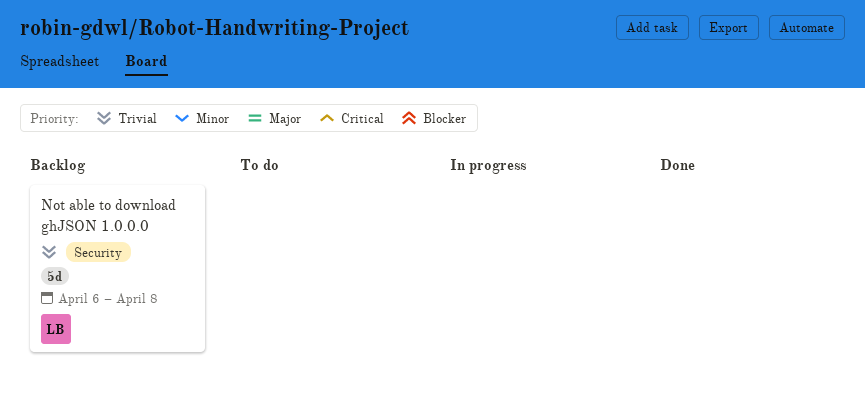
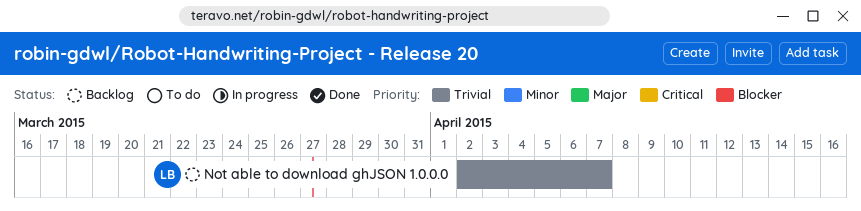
Not able to download ghJSON 1.0.0.0, start: Apr 6 -> Apr 2
Not able to download ghJSON 1.0.0.0, due: Apr 8 -> Apr 7

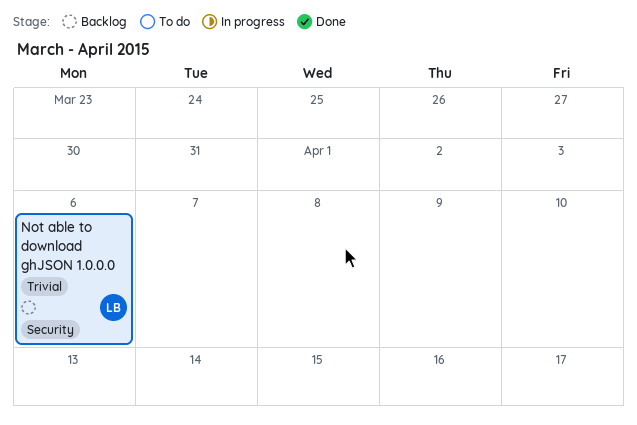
Not able to download ghJSON 1.0.0.0, due: Apr 7 -> Apr 6

